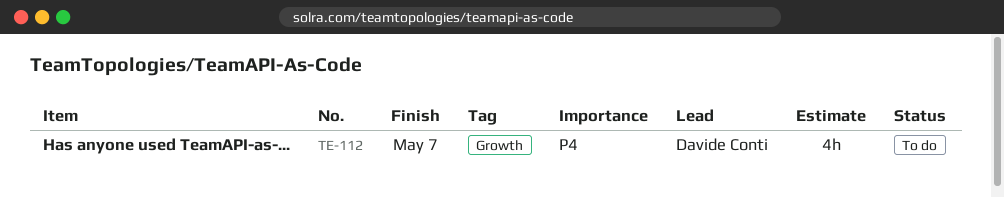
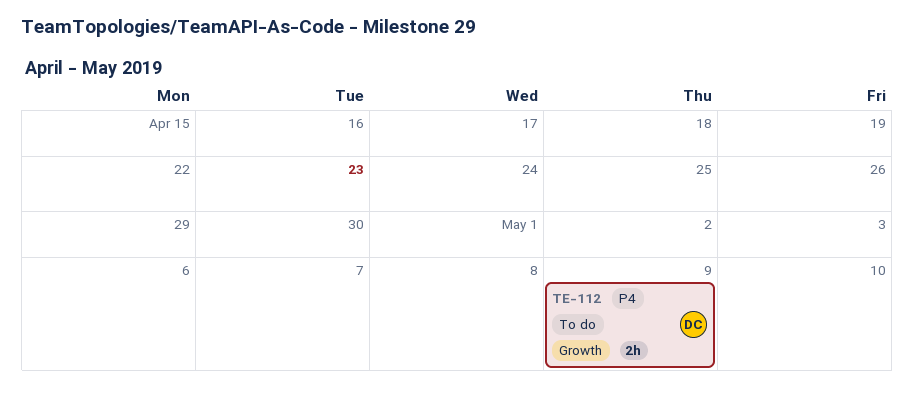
TE-112, estimate: 4h -> 2h
TE-112, due: May 7 -> May 9

